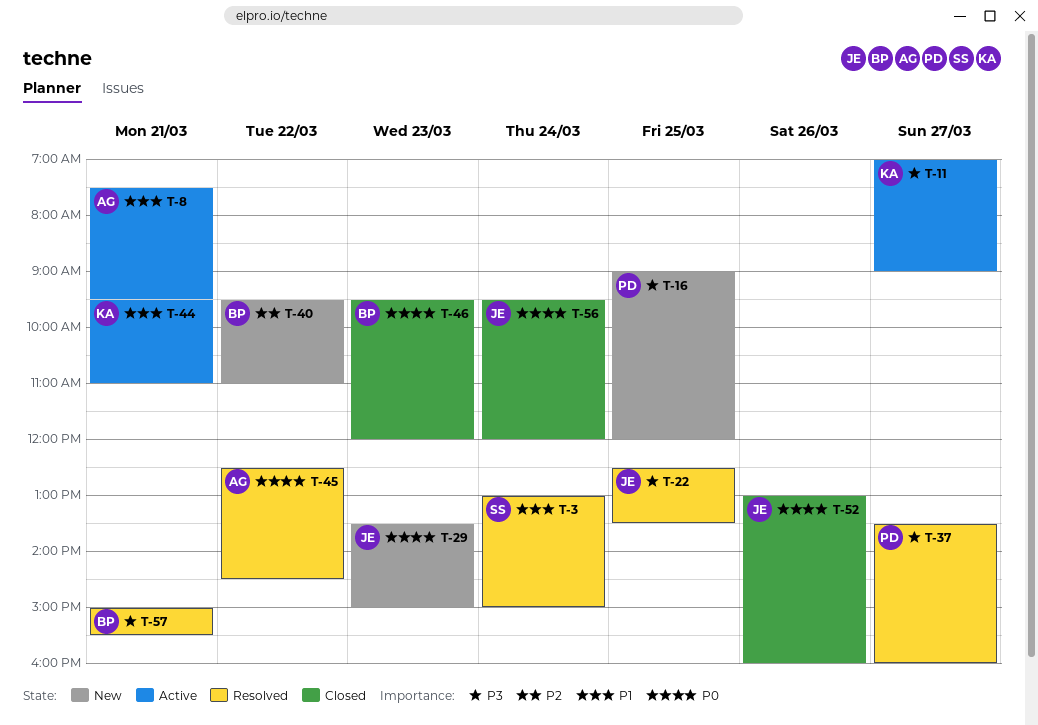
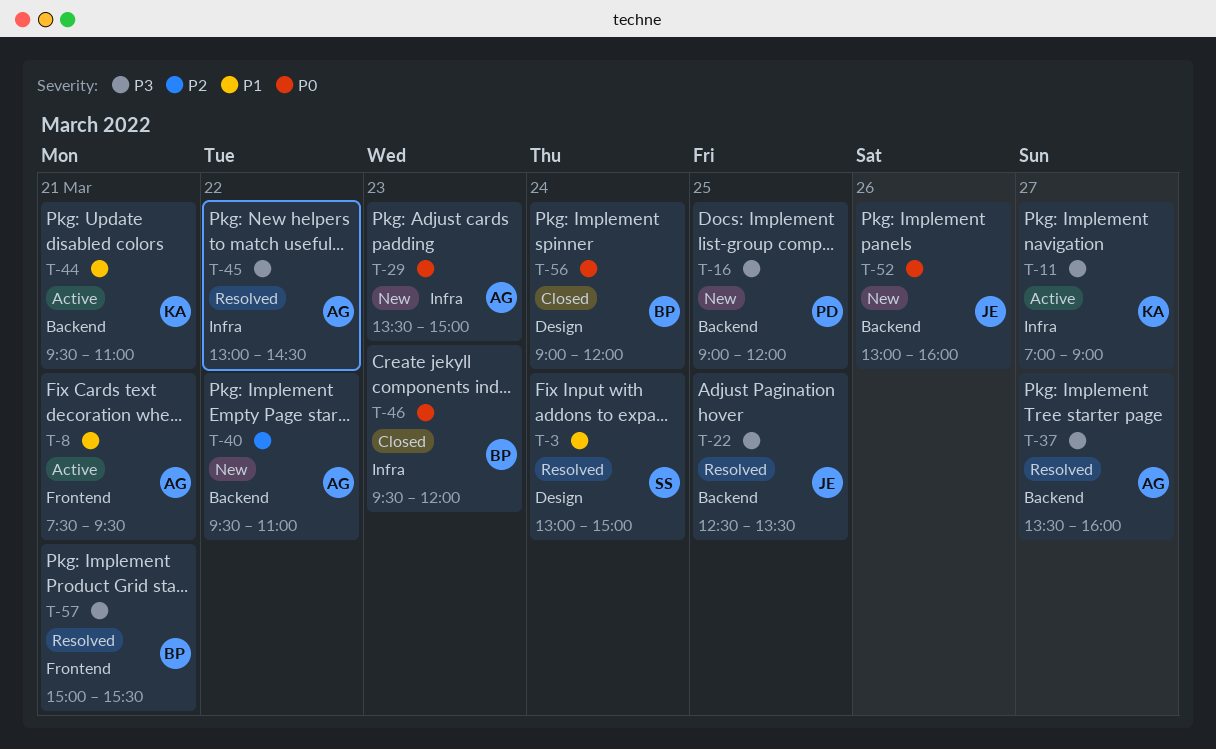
T-29, owner: JE -> AG
T-37, owner: PD -> AG
T-40, owner: BP -> AG
T-45, priority: P0 -> P3
T-45, begins: 12:30 -> 13:00
T-52, status: Closed -> New
T-56, owner: JE -> BP
T-56, begins: 09:30 -> 09:00

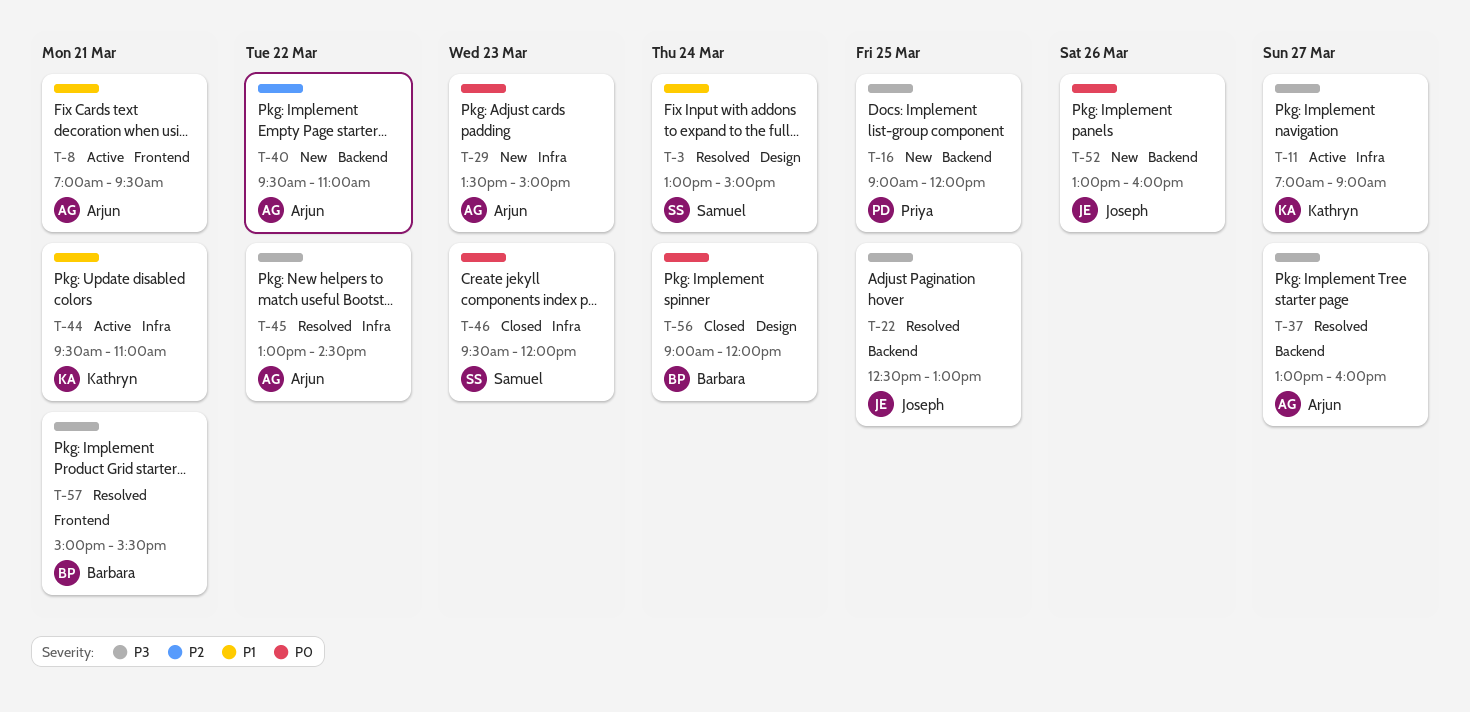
T-8, begins: 07:30 -> 07:00
T-22, ends: 13:30 -> 13:00
T-37, begins: 13:30 -> 13:00
T-44, label: Backend -> Infra
T-46, owner: Barbara -> Samuel

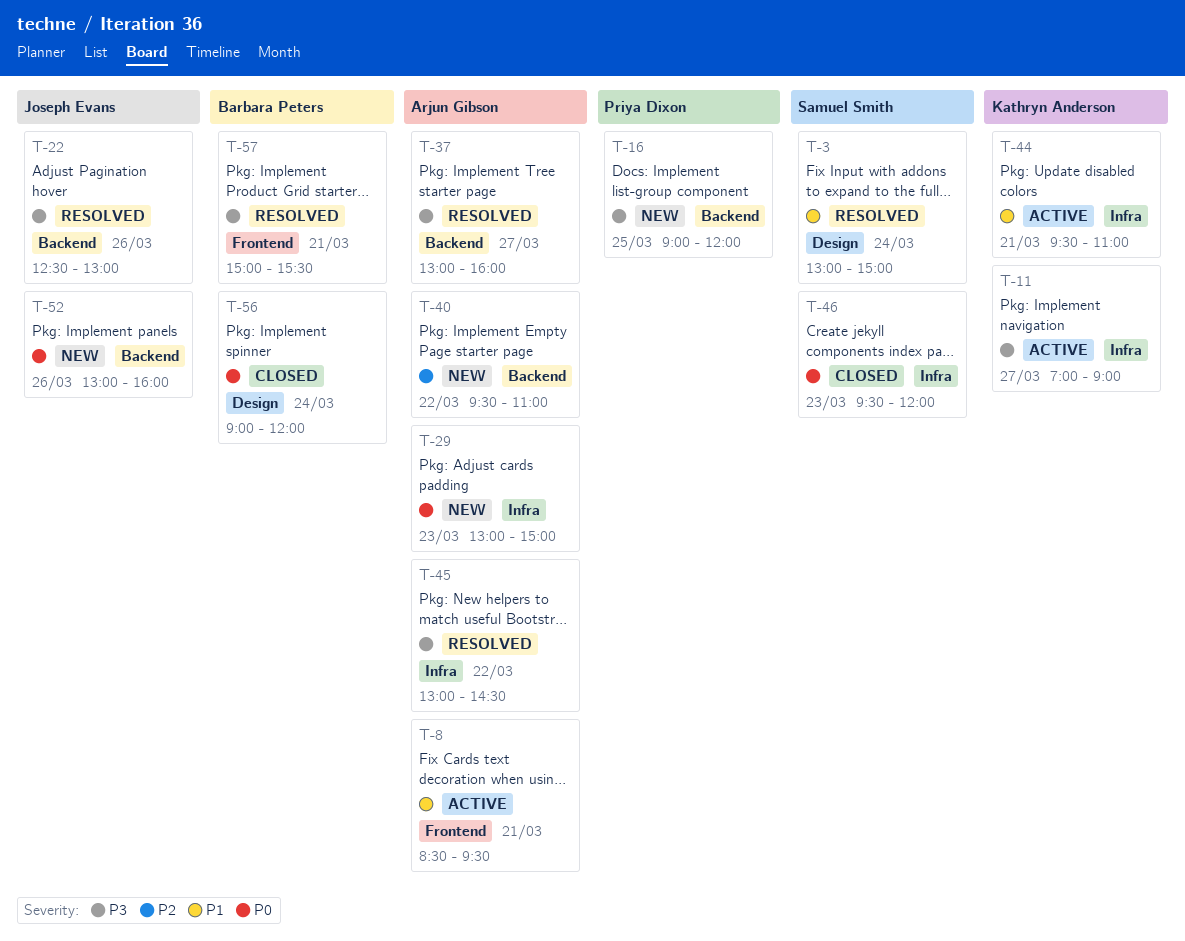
T-8, begins: 07:00 -> 08:30
T-22, day: Mar 25 -> Mar 26
T-29, begins: 13:30 -> 13:00

